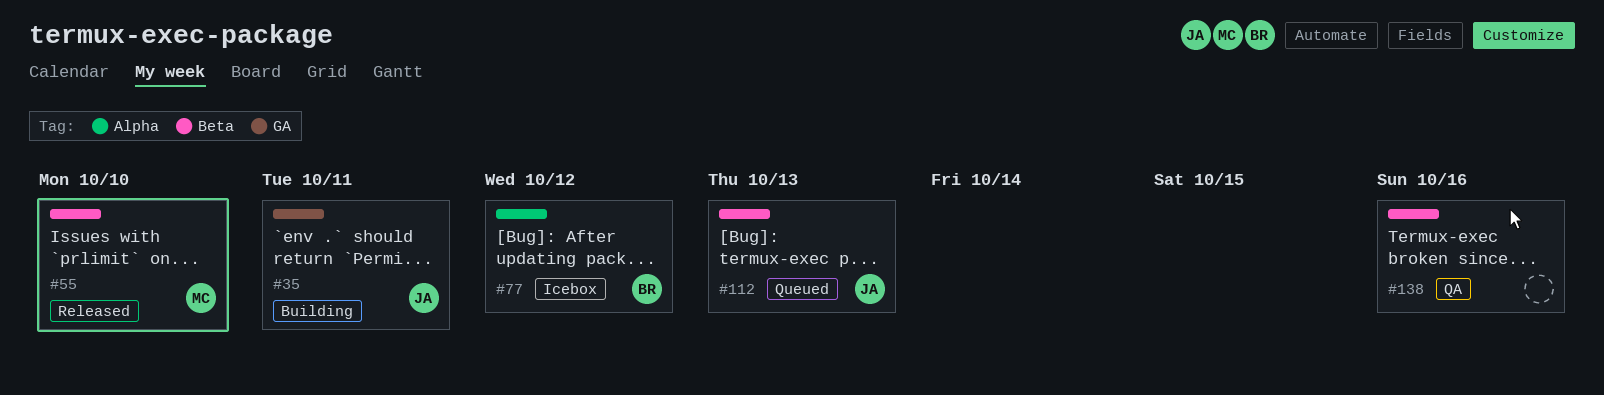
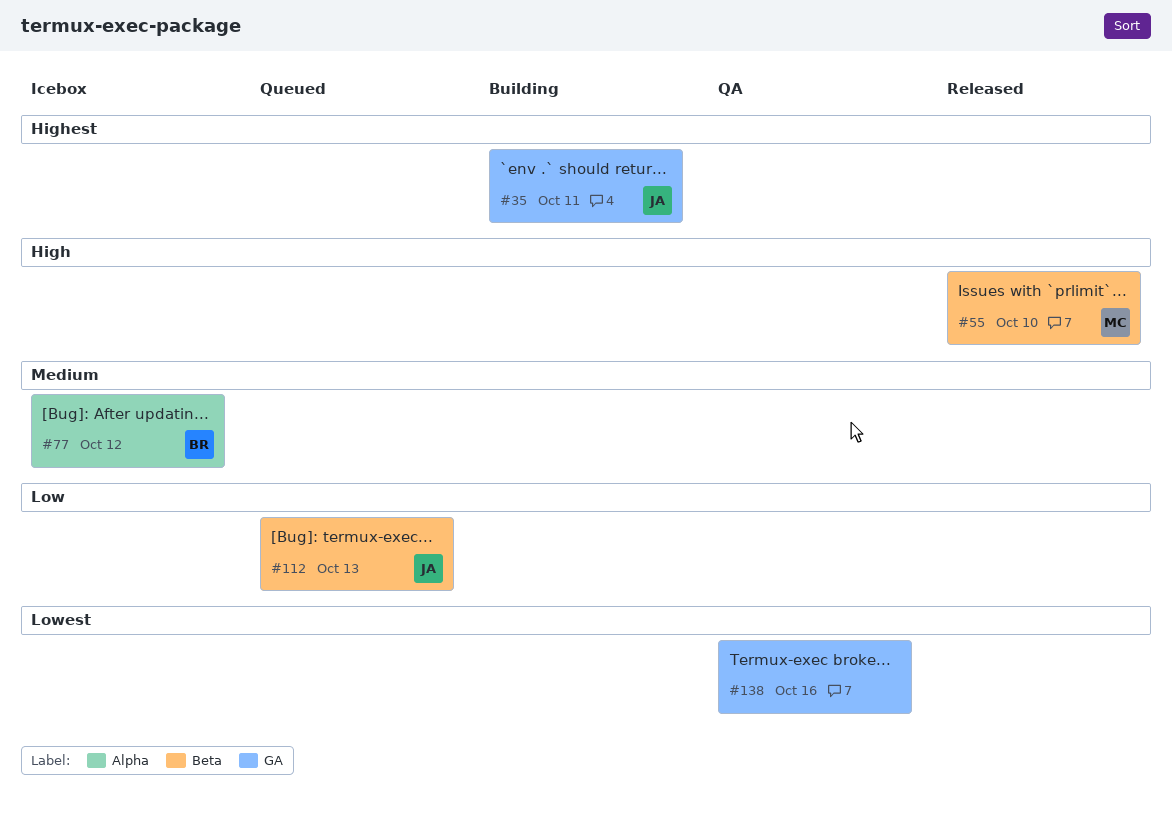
#138, label: Beta -> GA

